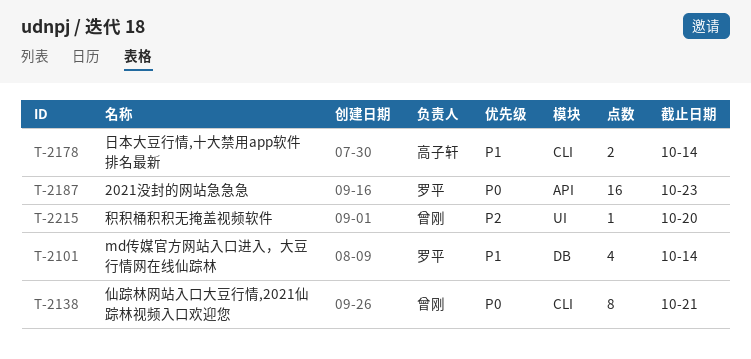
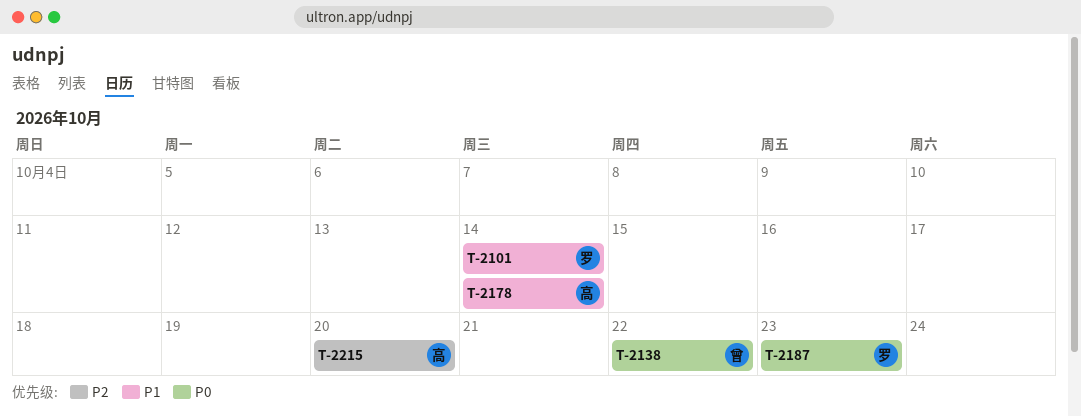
T-2138, due: Oct 21 -> Oct 22
T-2215, owner: 曾刚 -> 高子轩

